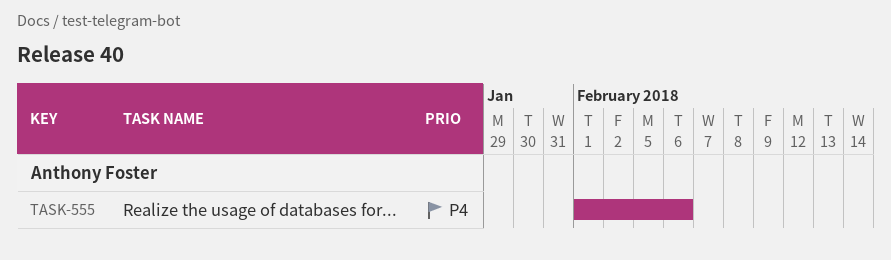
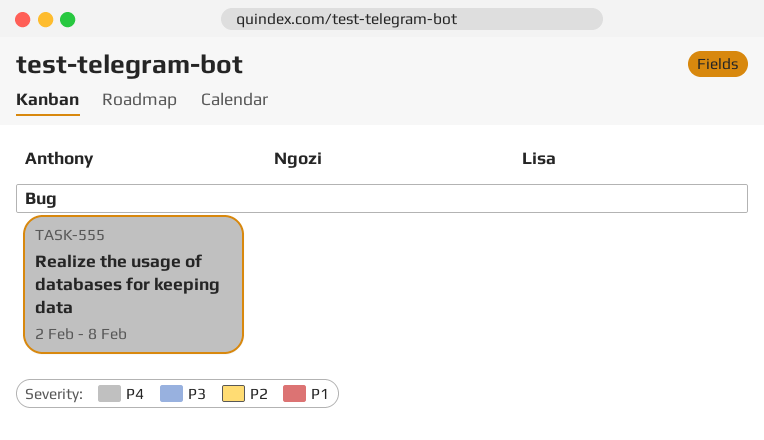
TASK-555, start: Feb 1 -> Feb 2
TASK-555, due: Feb 6 -> Feb 8

